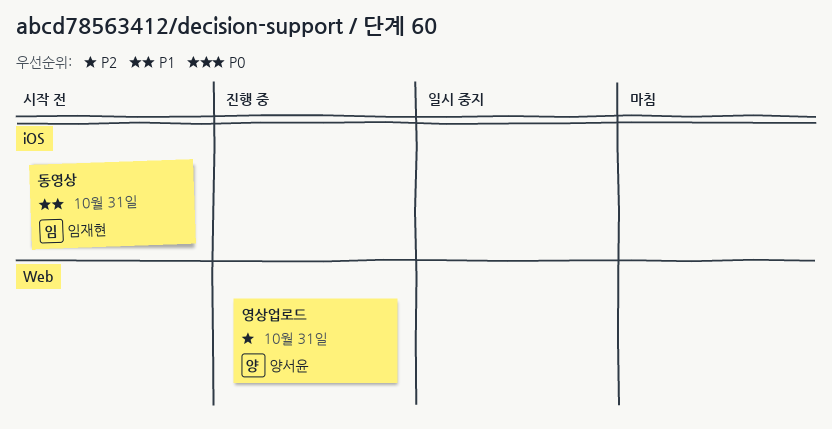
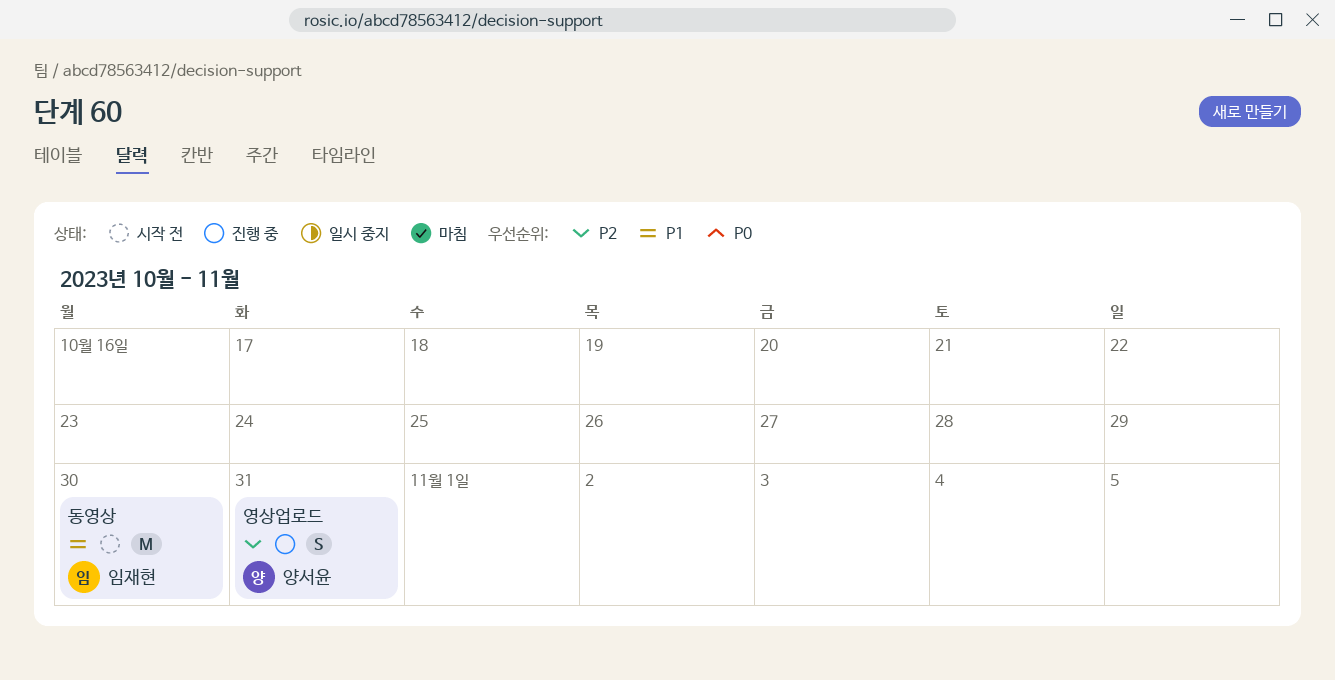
동영상, due: Oct 31 -> Oct 30

